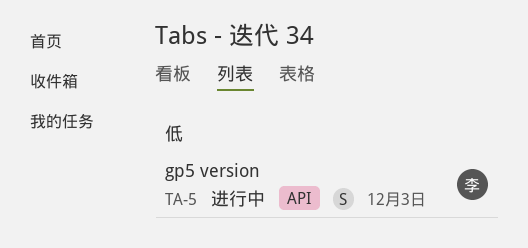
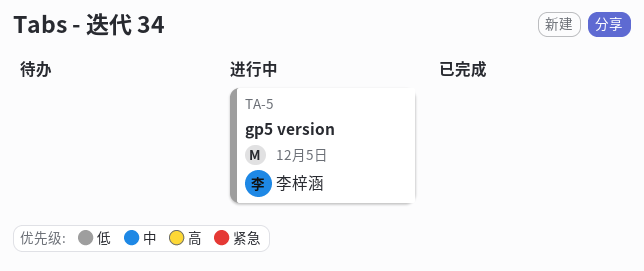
TA-5, estimate: S -> M
TA-5, due: Dec 3 -> Dec 5

